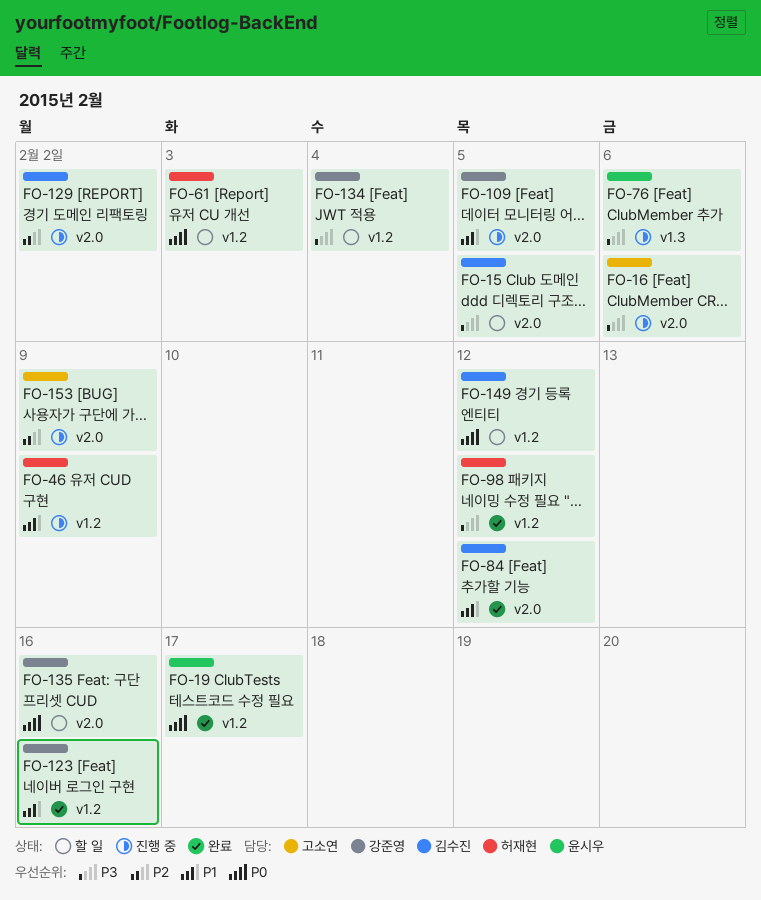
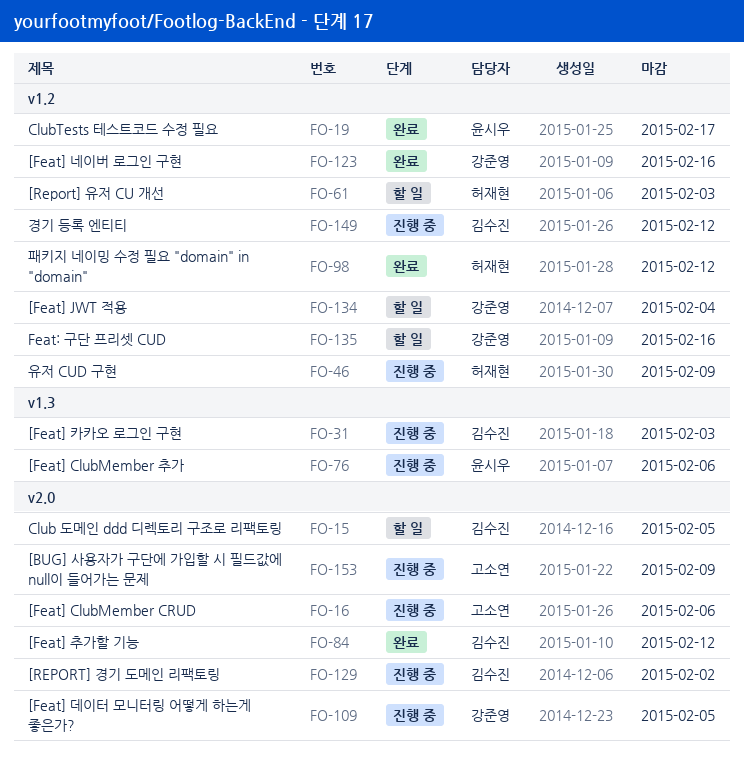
FO-31: none -> present
FO-135, label: v2.0 -> v1.2
FO-149, status: 할 일 -> 진행 중

